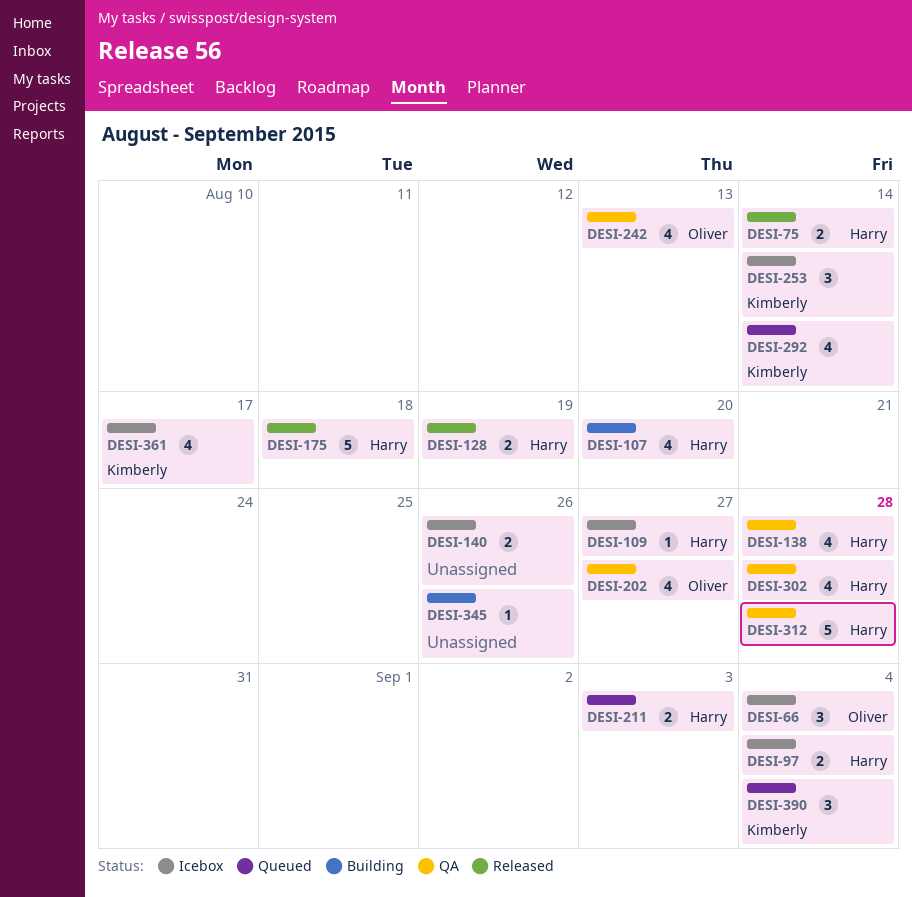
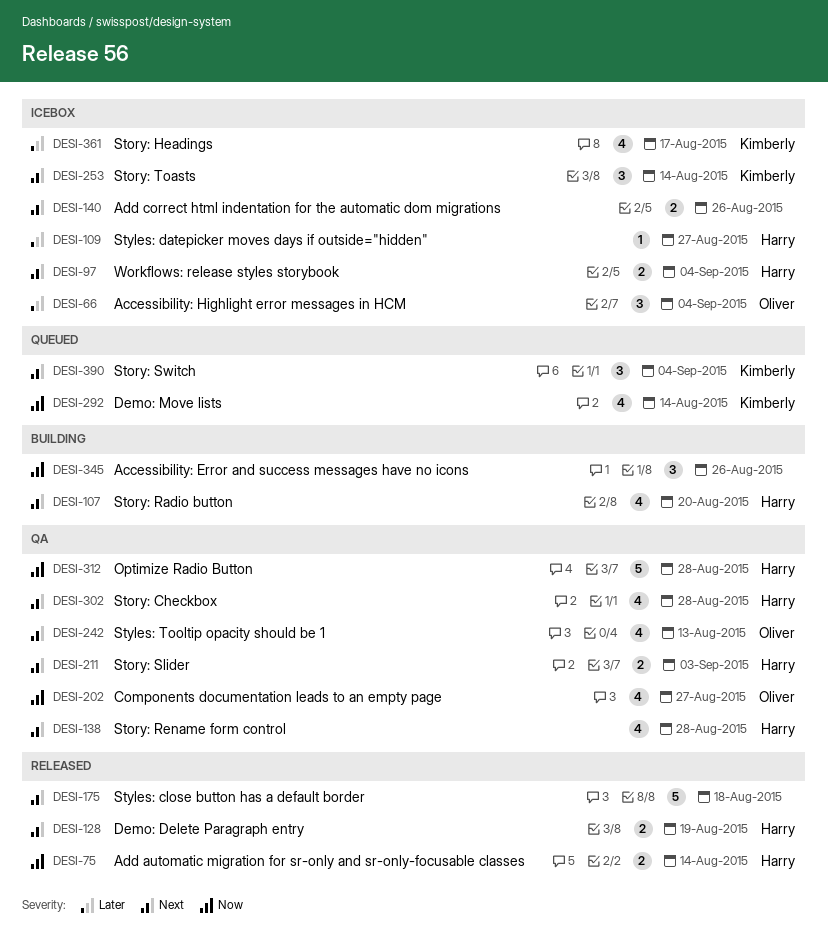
DESI-175, owner: Harry -> none
DESI-211, status: Queued -> QA
DESI-345, estimate: 1 -> 3

